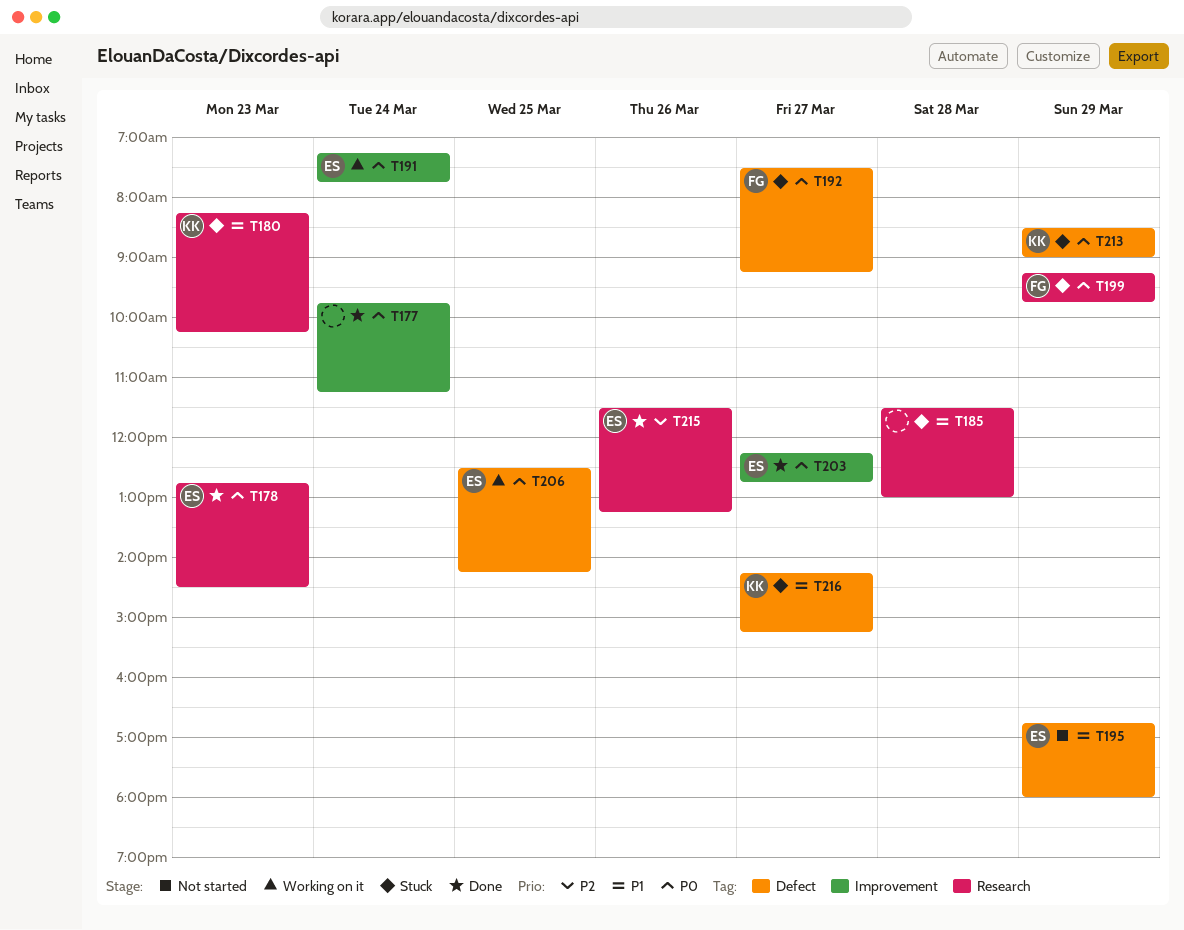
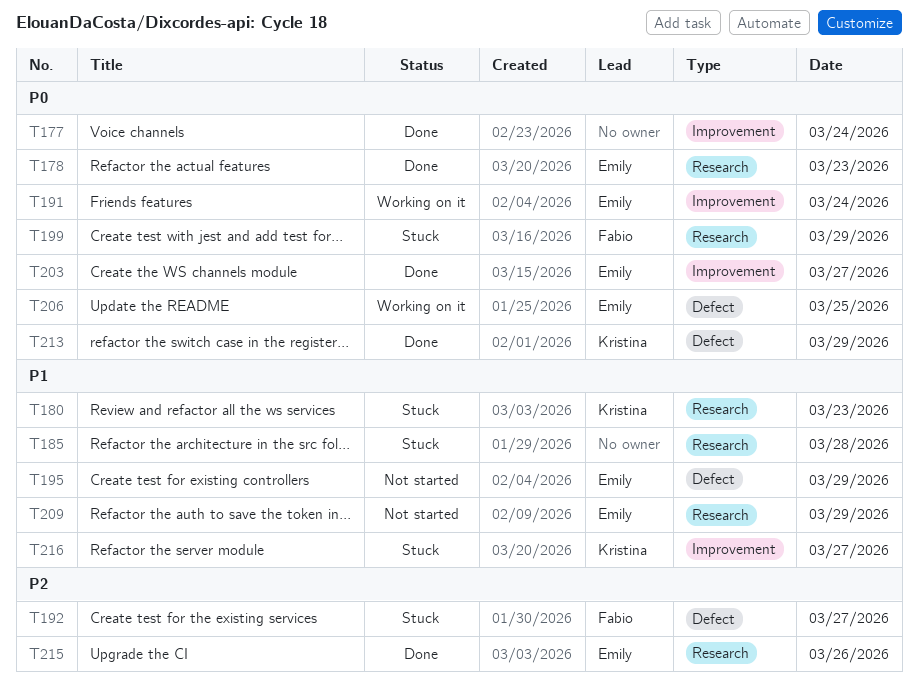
T192, priority: P0 -> P2
T209: none -> present
T213, status: Stuck -> Done
T216, label: Defect -> Improvement

